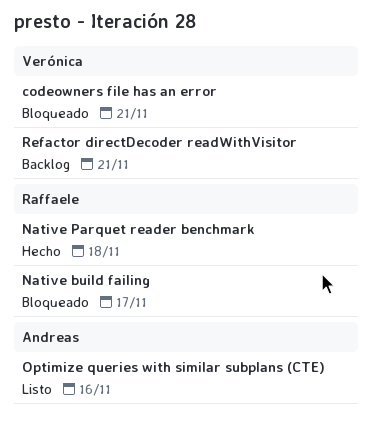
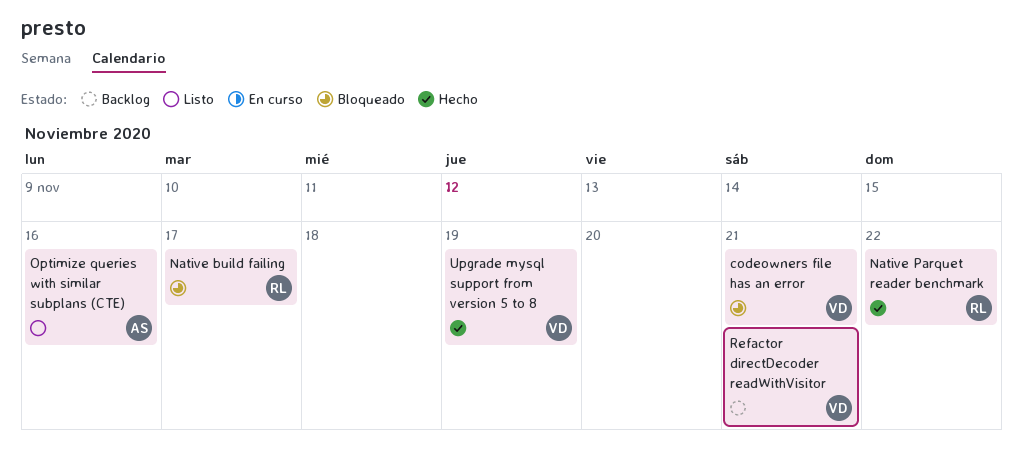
Native Parquet reader benchmark, due: Nov 18 -> Nov 22
Upgrade mysql support from version 5 to 8: none -> present

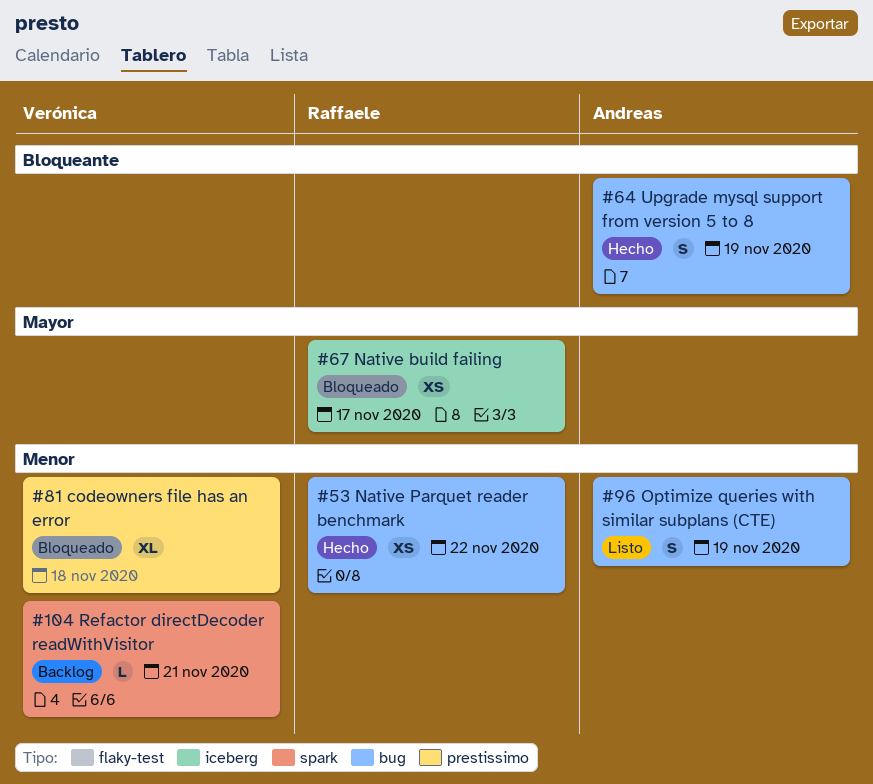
codeowners file has an error, due: Nov 21 -> Nov 18
Optimize queries with similar subplans (CTE), due: Nov 16 -> Nov 19
Upgrade mysql support from version 5 to 8, owner: Verónica -> Andreas

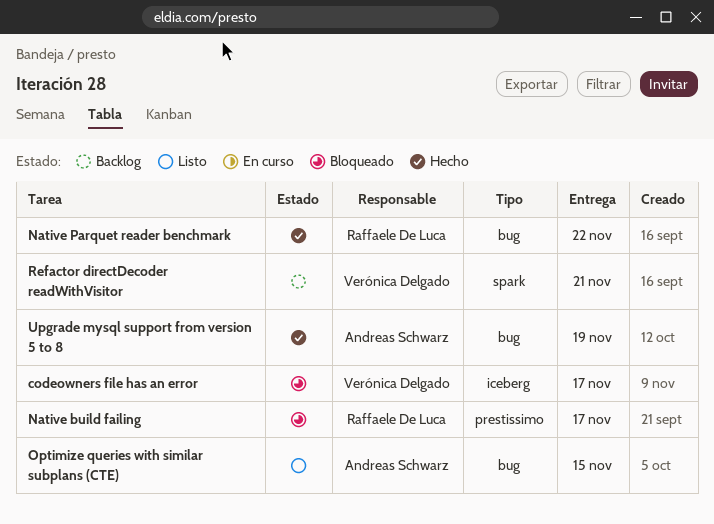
codeowners file has an error, label: prestissimo -> iceberg
codeowners file has an error, due: Nov 18 -> Nov 17
Native build failing, label: iceberg -> prestissimo
Optimize queries with similar subplans (CTE), due: Nov 19 -> Nov 15

